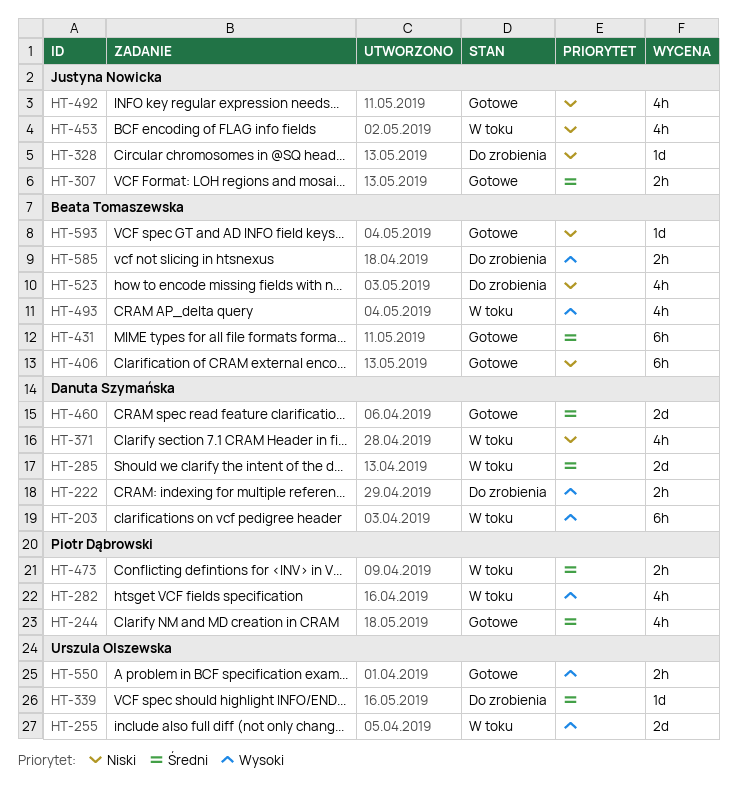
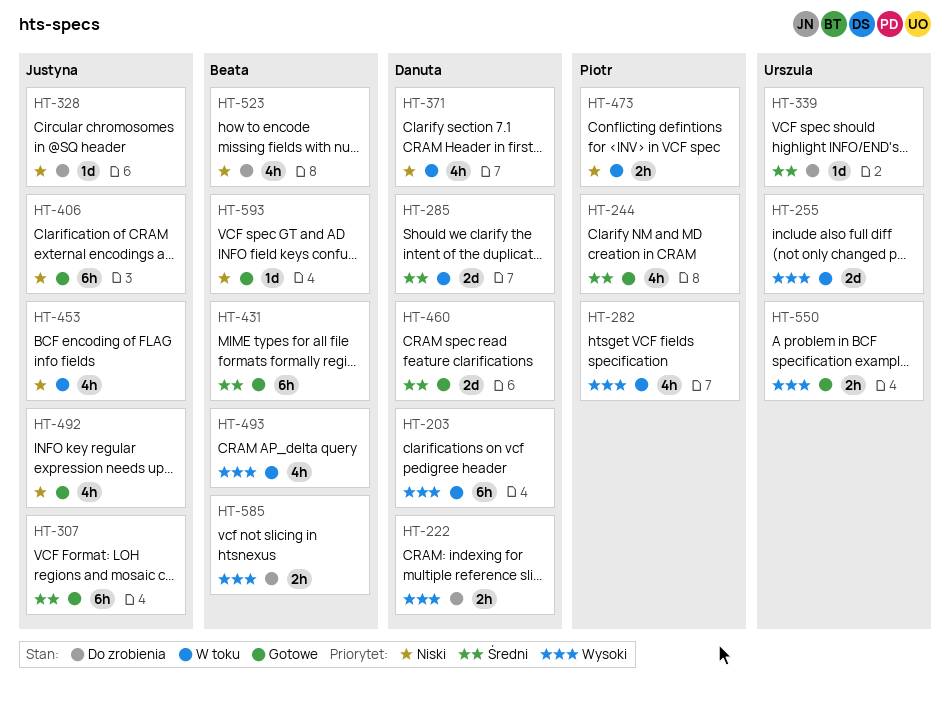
HT-307, estimate: 2h -> 6h
HT-406, owner: Beata Tomaszewska -> Justyna Nowicka
HT-473, priority: Średni -> Niski

